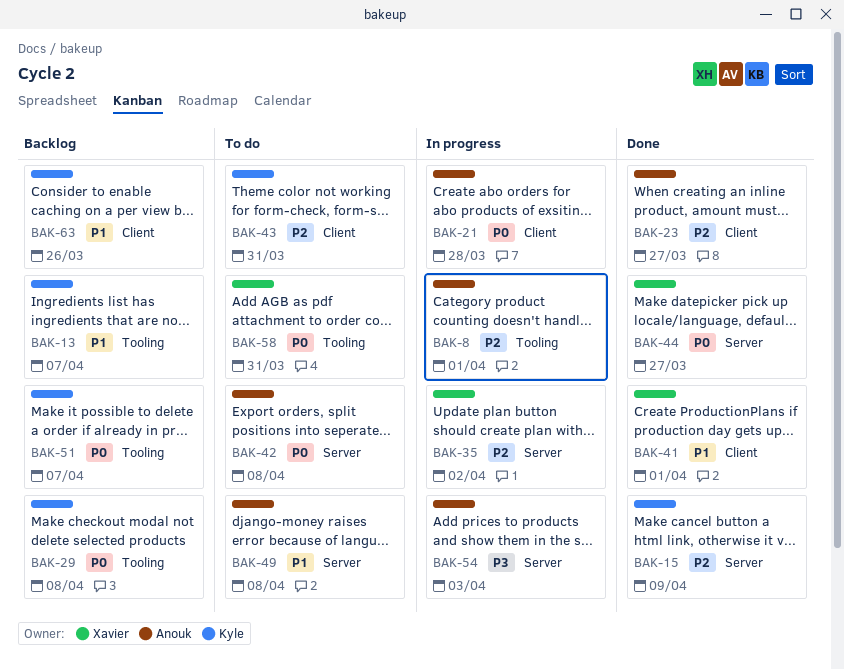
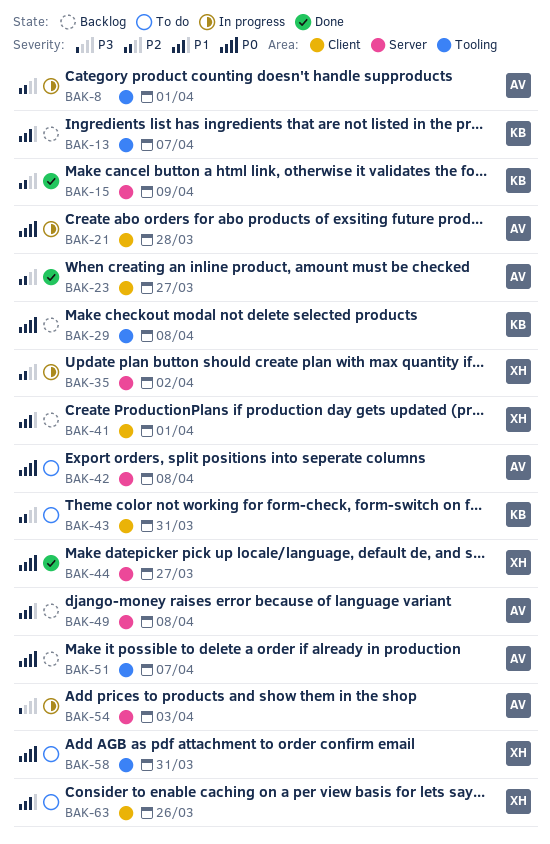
BAK-41, status: Done -> Backlog
BAK-49, status: To do -> Backlog
BAK-51, owner: Kyle -> Anouk
BAK-63, status: Backlog -> To do
BAK-63, owner: Kyle -> Xavier

